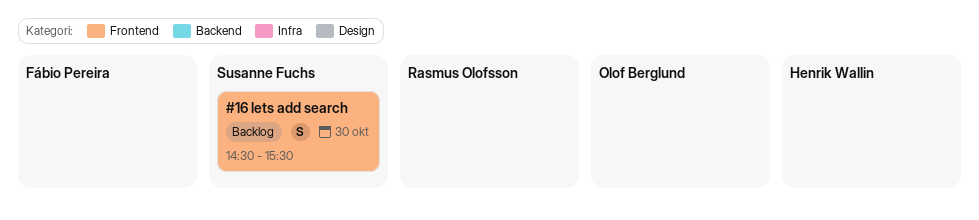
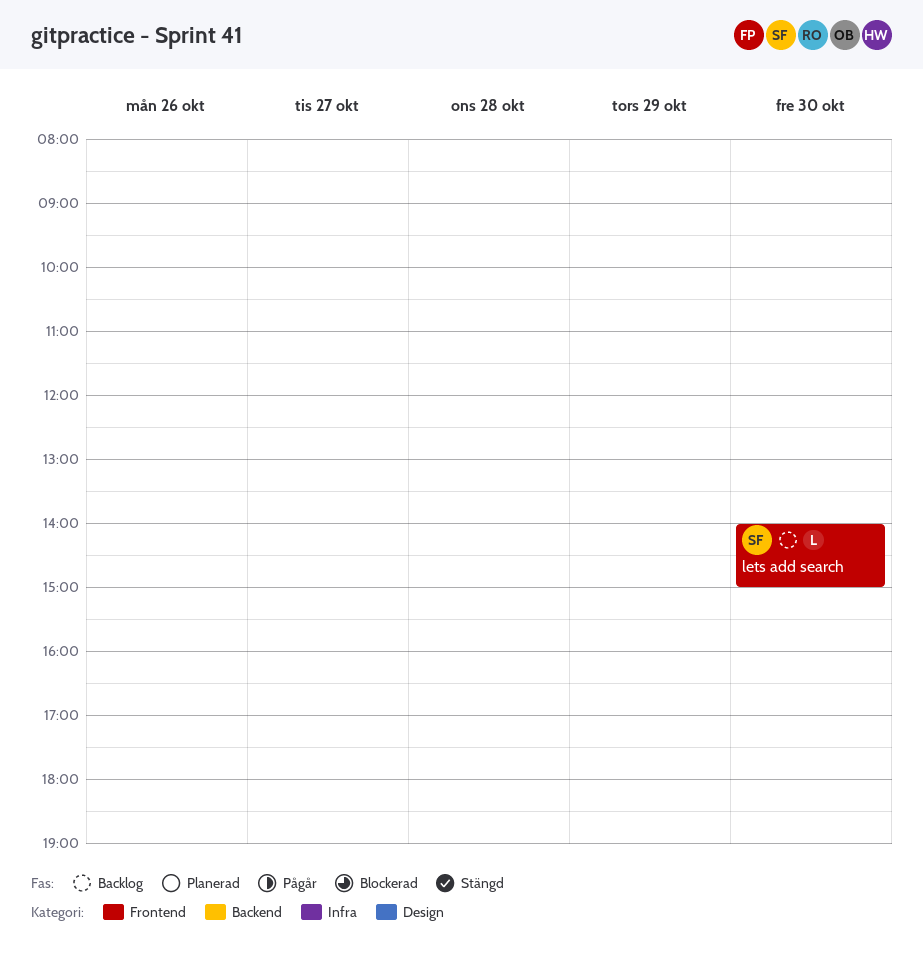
lets add search, estimate: S -> L
lets add search, begins: 14:30 -> 14:00
lets add search, ends: 15:30 -> 15:00

